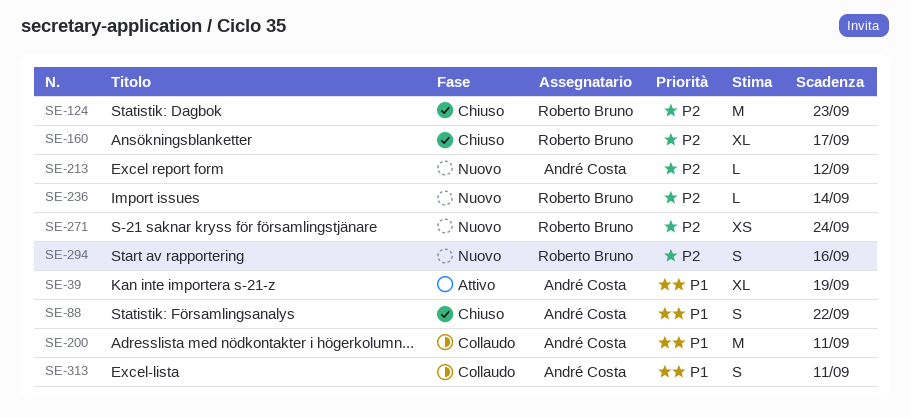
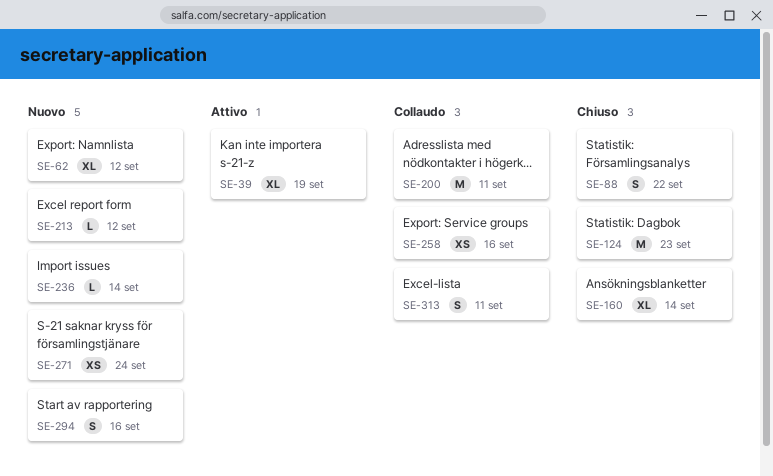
SE-62: none -> present
SE-160, due: Sep 17 -> Sep 14
SE-258: none -> present

